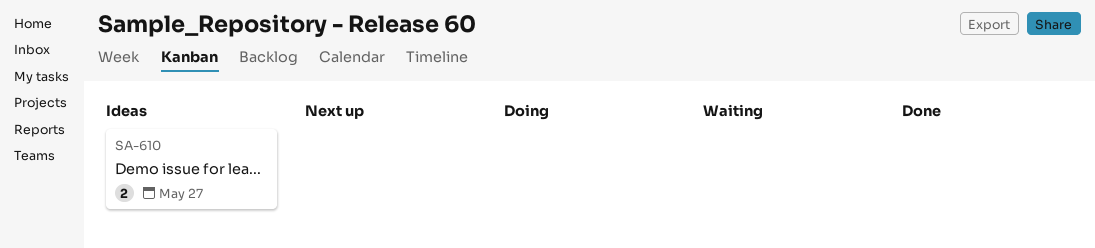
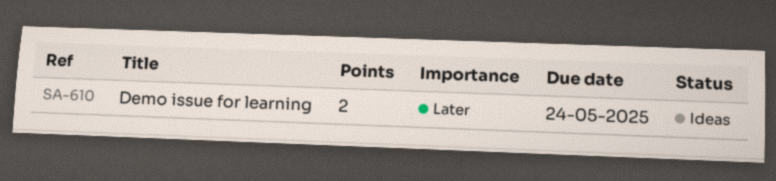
SA-610, due: May 27 -> May 24

